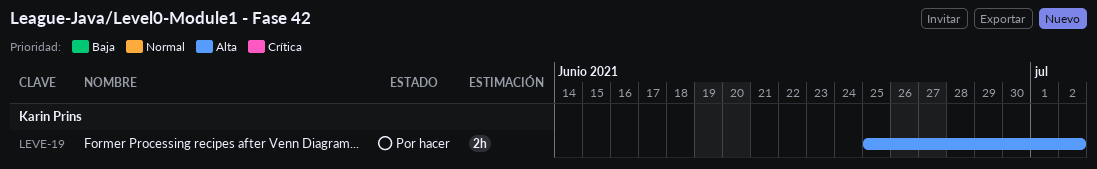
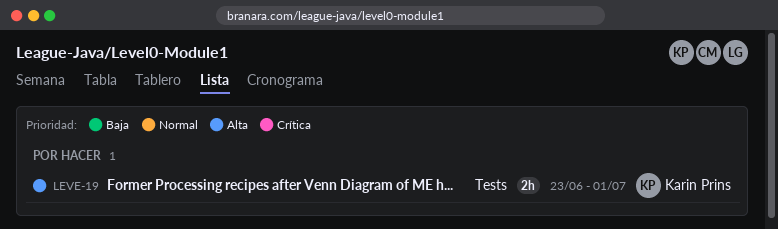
LEVE-19, start: Jun 25 -> Jun 23
LEVE-19, due: Jul 2 -> Jul 1

